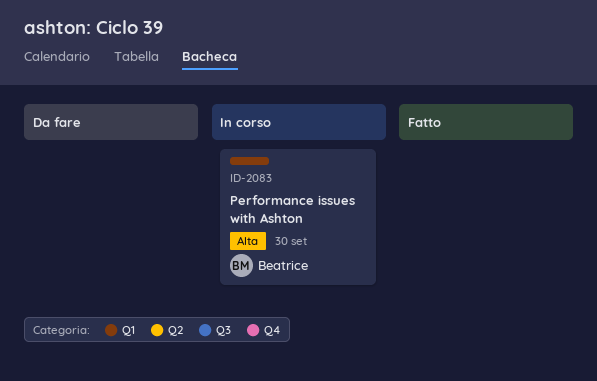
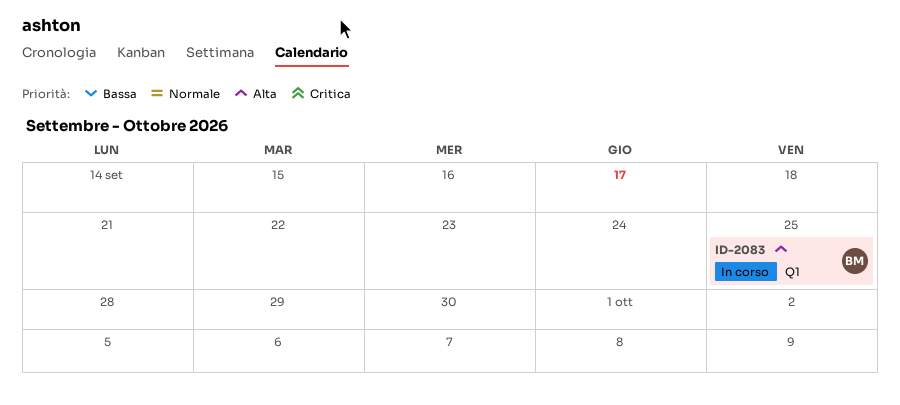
ID-2083, due: Sep 30 -> Sep 25

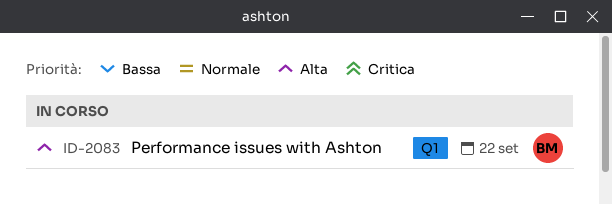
ID-2083, due: Sep 25 -> Sep 22

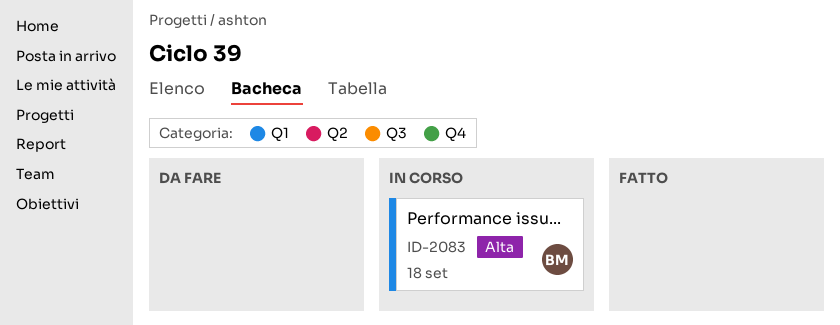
ID-2083, due: Sep 22 -> Sep 18

